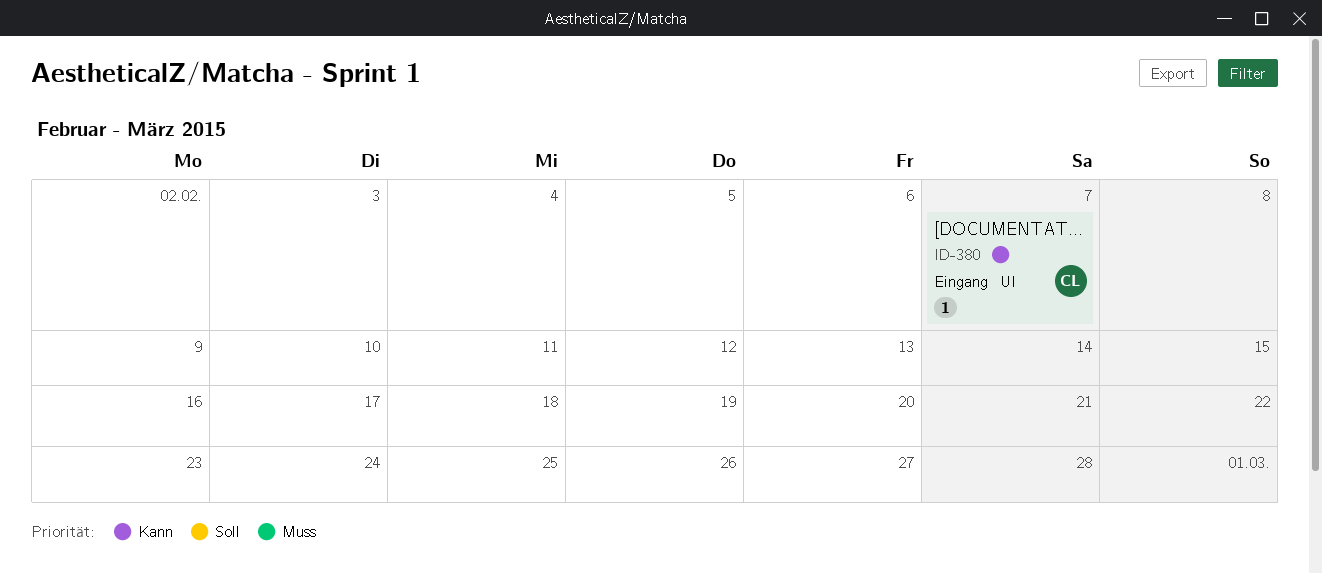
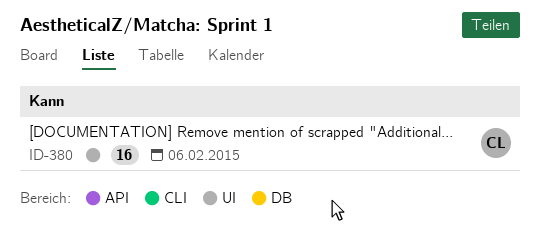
ID-380, estimate: 1 -> 16
ID-380, due: Feb 7 -> Feb 6

